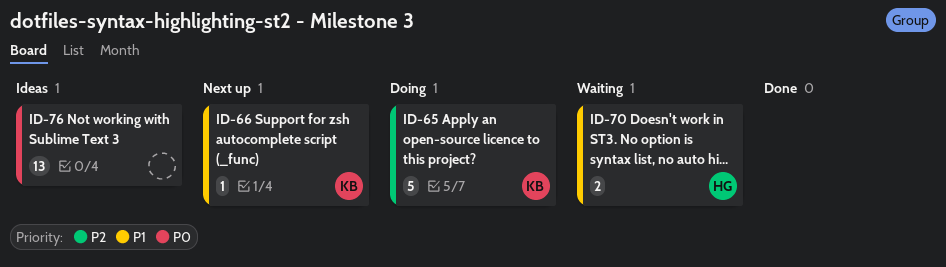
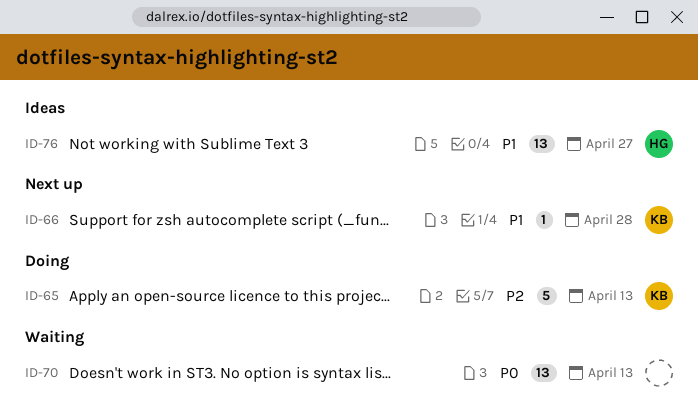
ID-70, owner: HG -> none
ID-70, priority: P1 -> P0
ID-70, estimate: 2 -> 13
ID-76, owner: none -> HG
ID-76, priority: P0 -> P1

